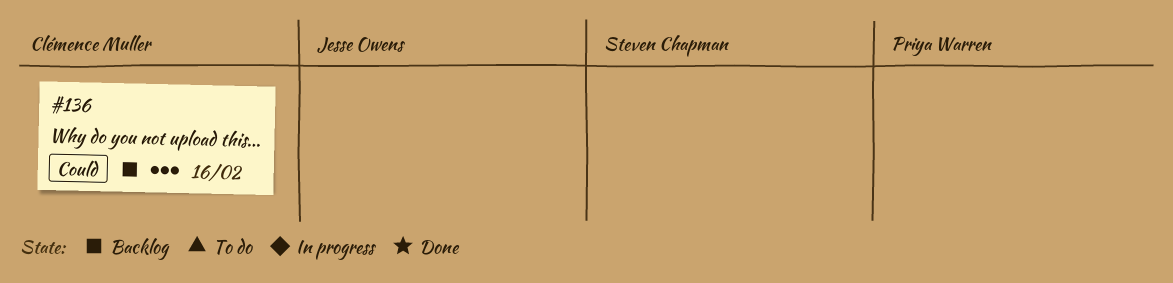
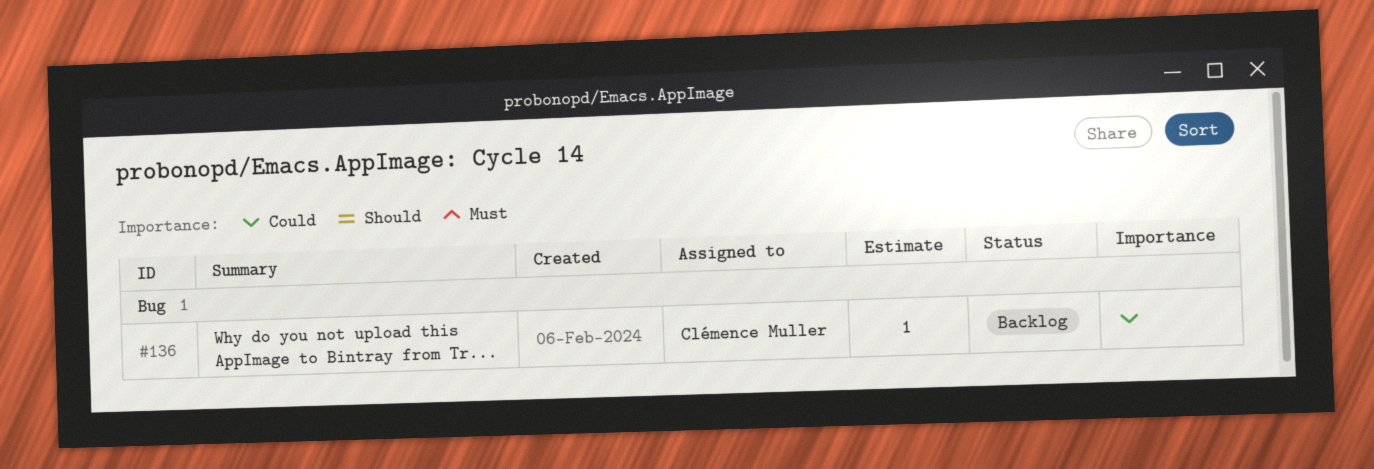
#136, estimate: 3 -> 1

